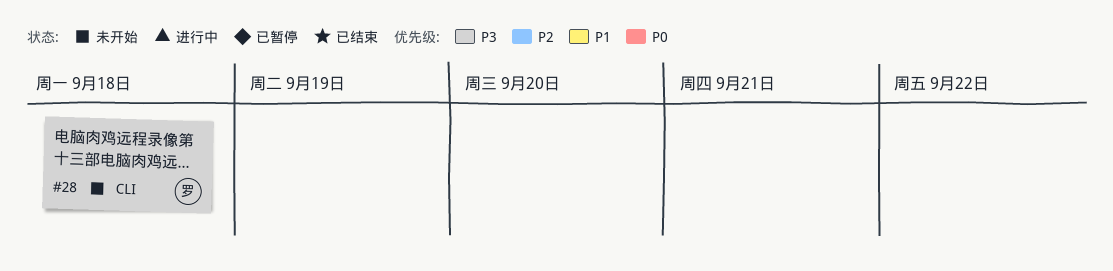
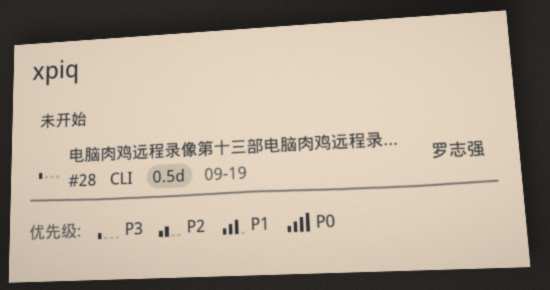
#28, due: Sep 18 -> Sep 19

